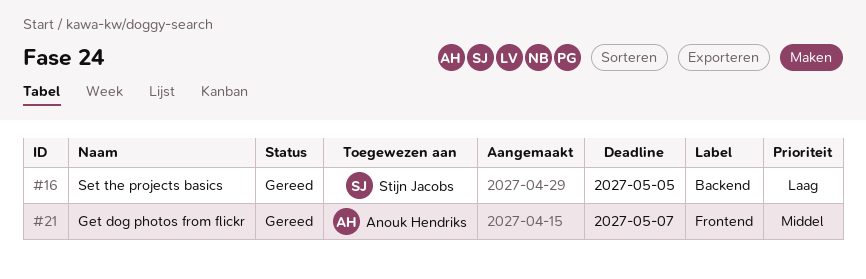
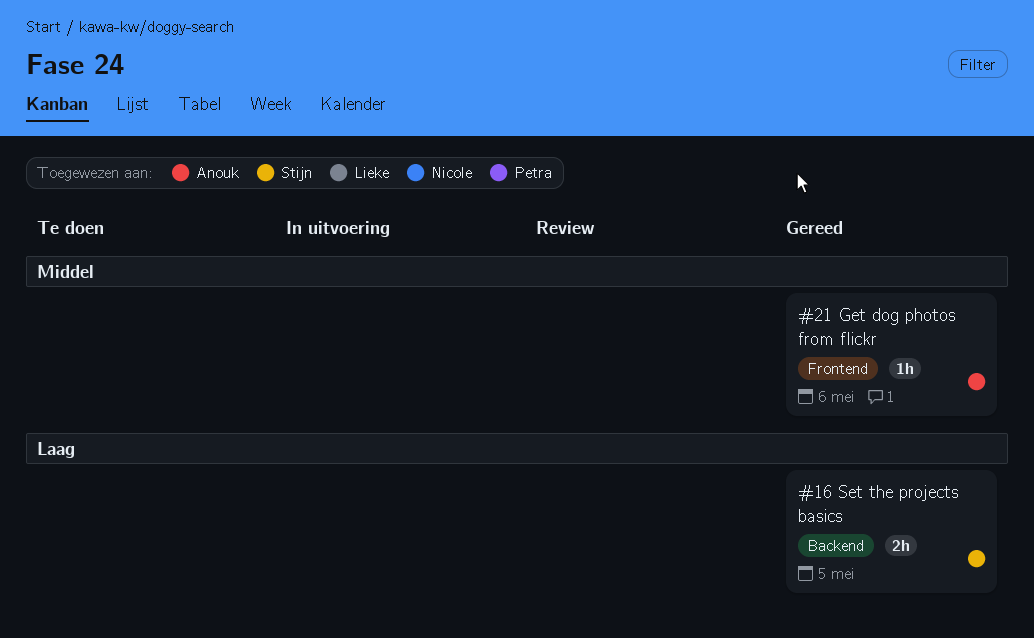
#21, due: May 7 -> May 6

